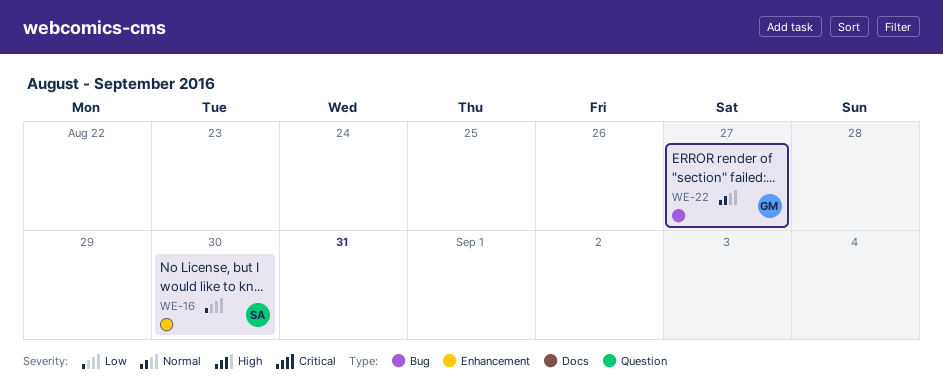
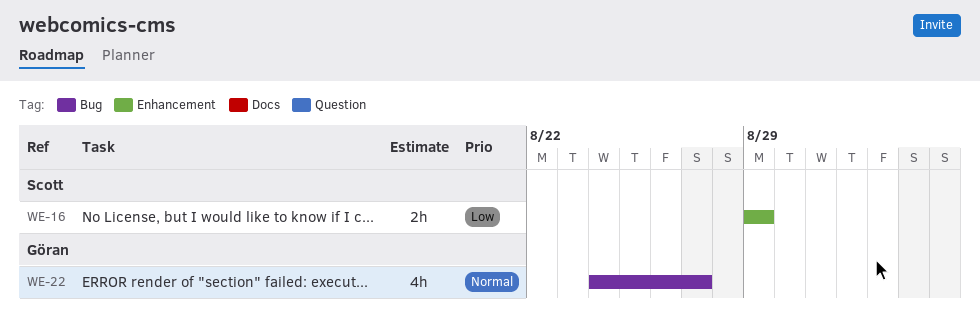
WE-16, due: Aug 30 -> Aug 29

